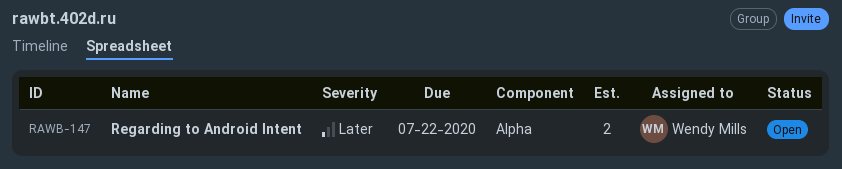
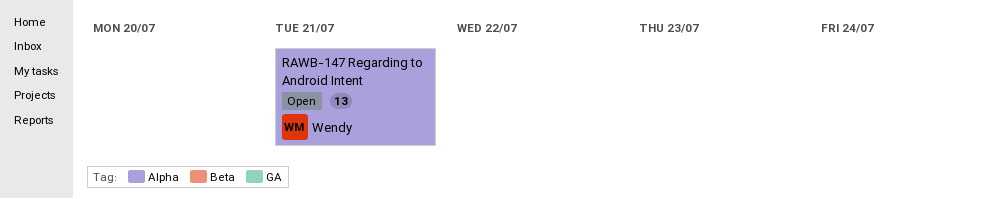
RAWB-147, estimate: 2 -> 13
RAWB-147, due: Jul 22 -> Jul 21

